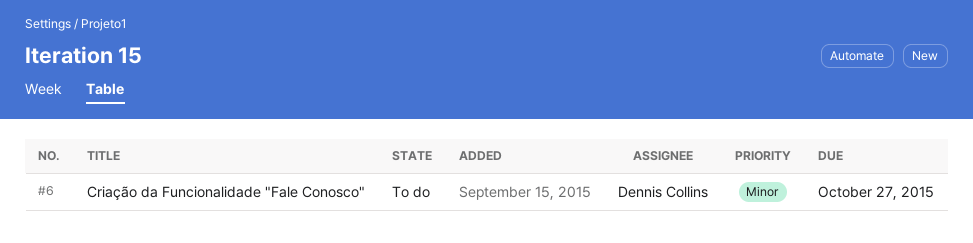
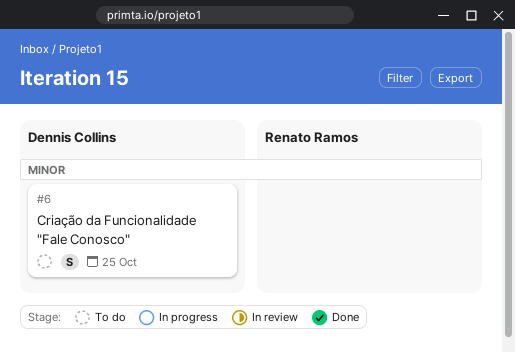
#6, due: Oct 27 -> Oct 25

